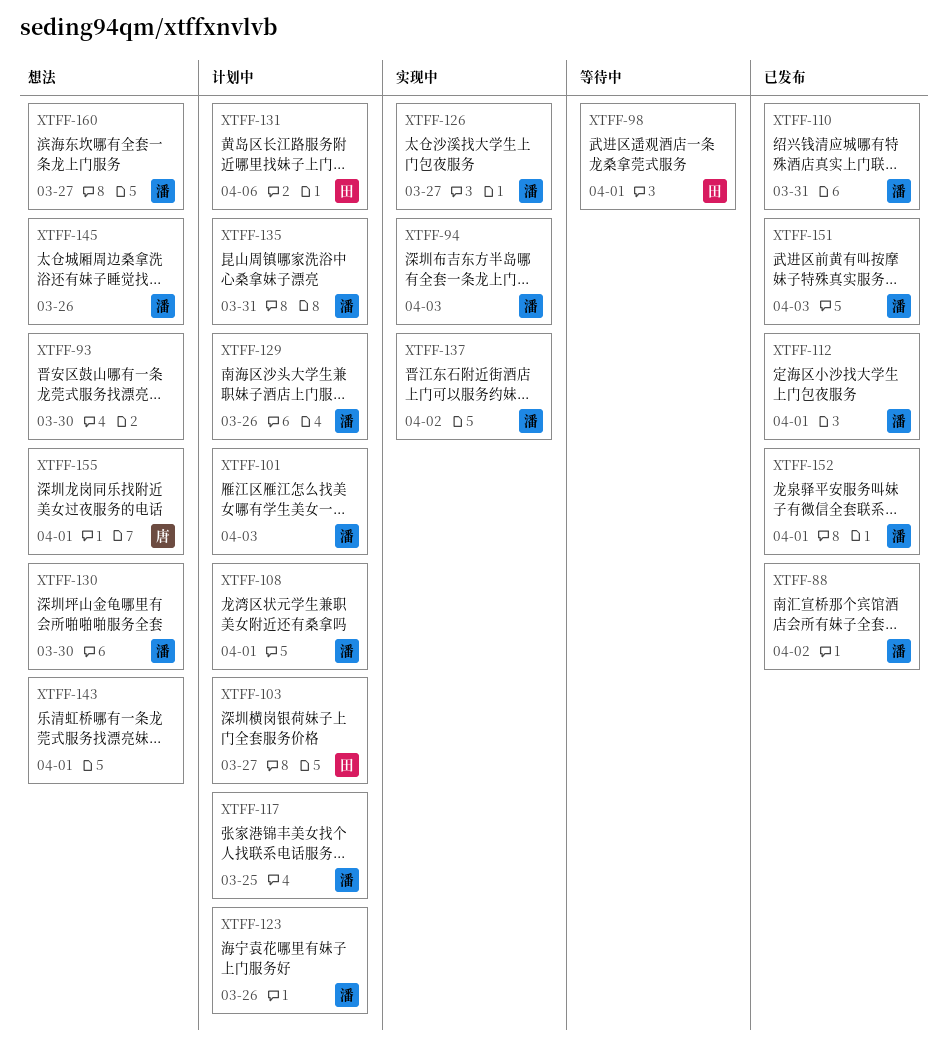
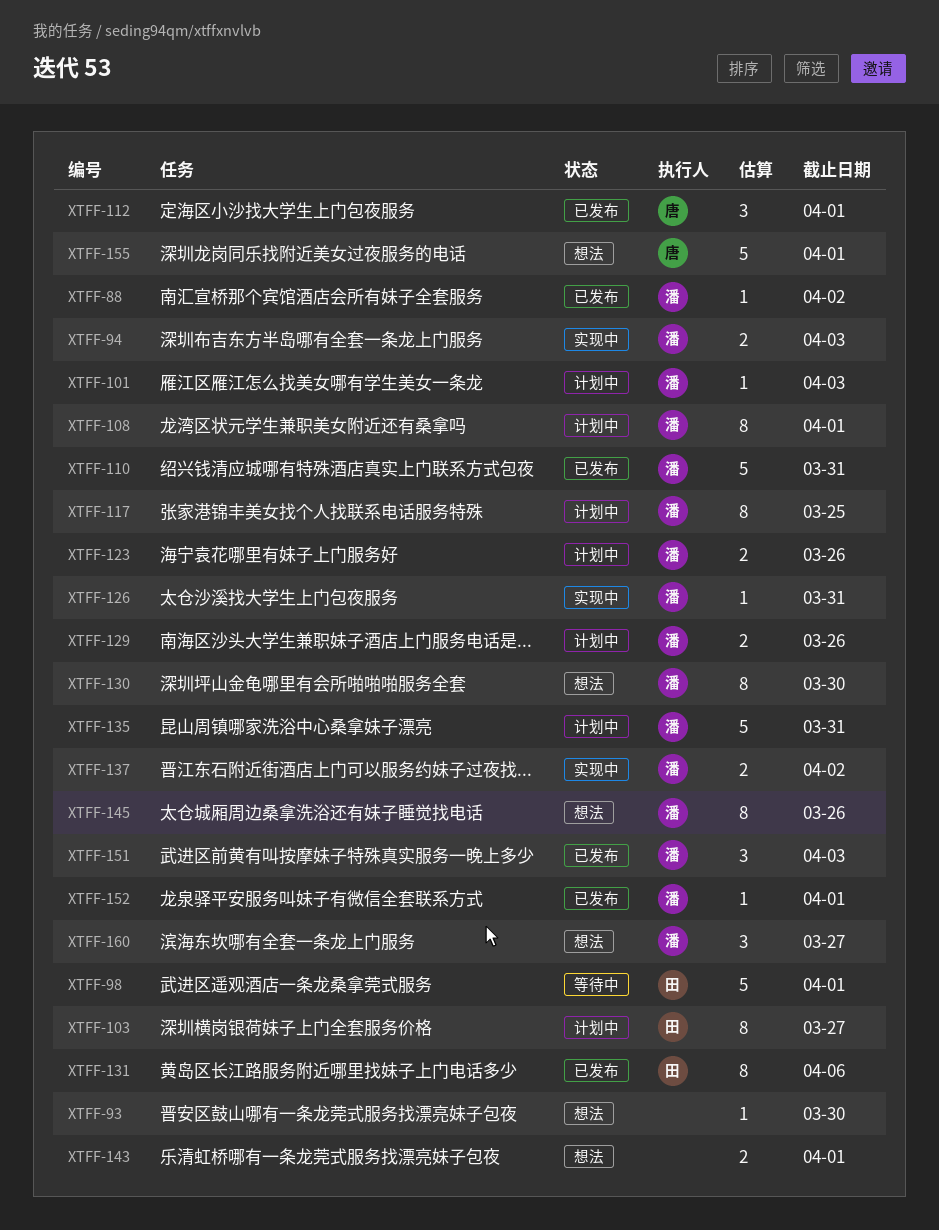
XTFF-112, owner: 潘 -> 唐
XTFF-126, due: Mar 27 -> Mar 31
XTFF-131, status: 计划中 -> 已发布

